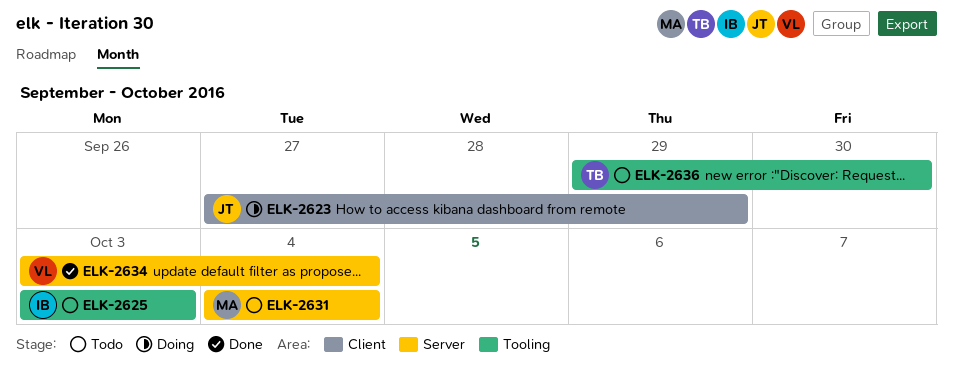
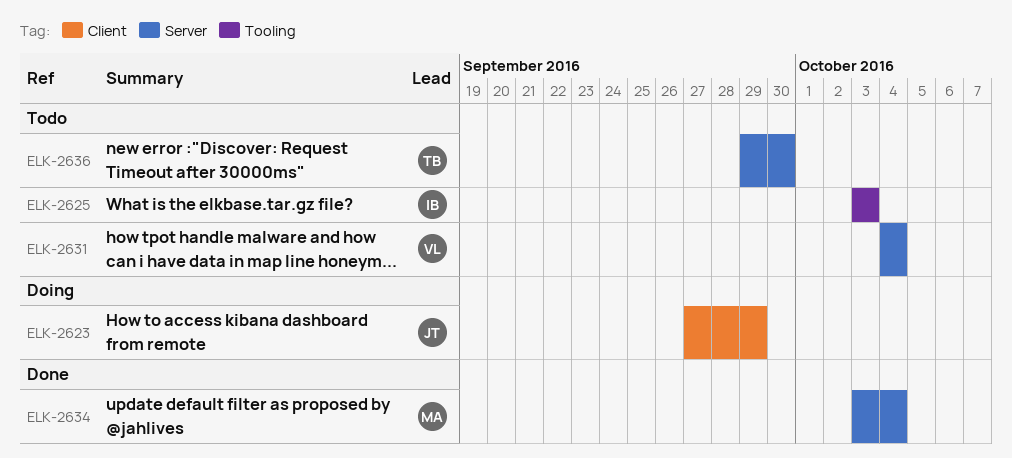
ELK-2631, owner: MA -> VL
ELK-2634, owner: VL -> MA
ELK-2636, label: Tooling -> Server

